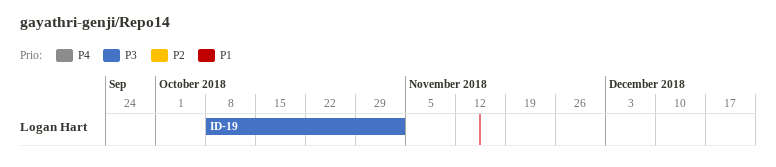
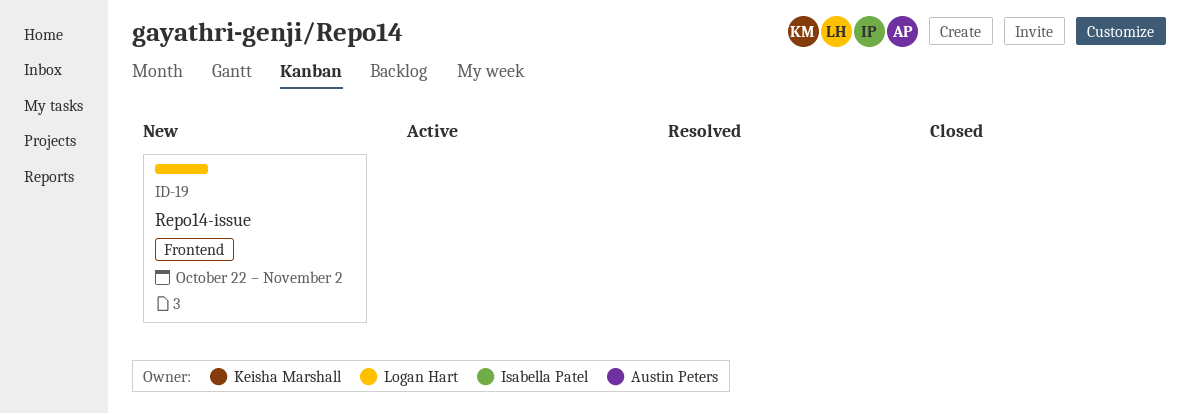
ID-19, start: Oct 8 -> Oct 22

